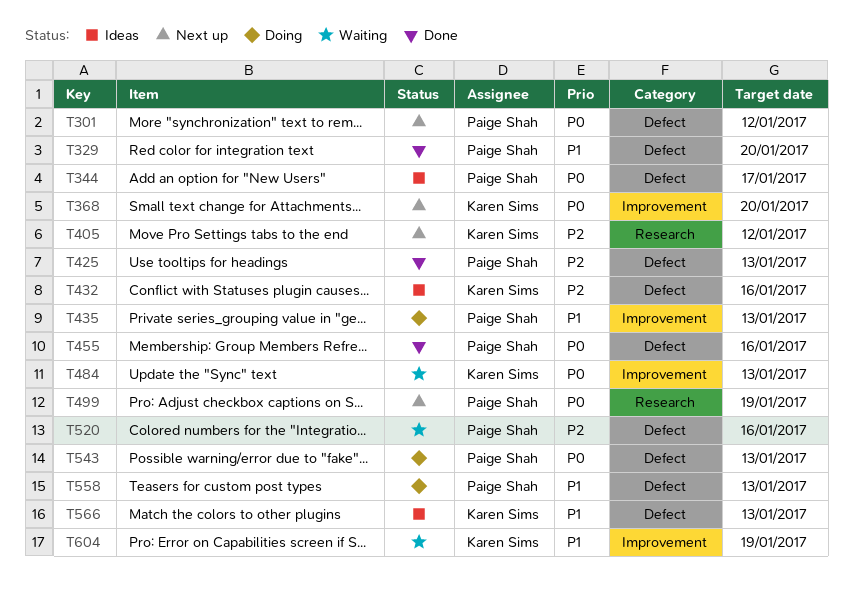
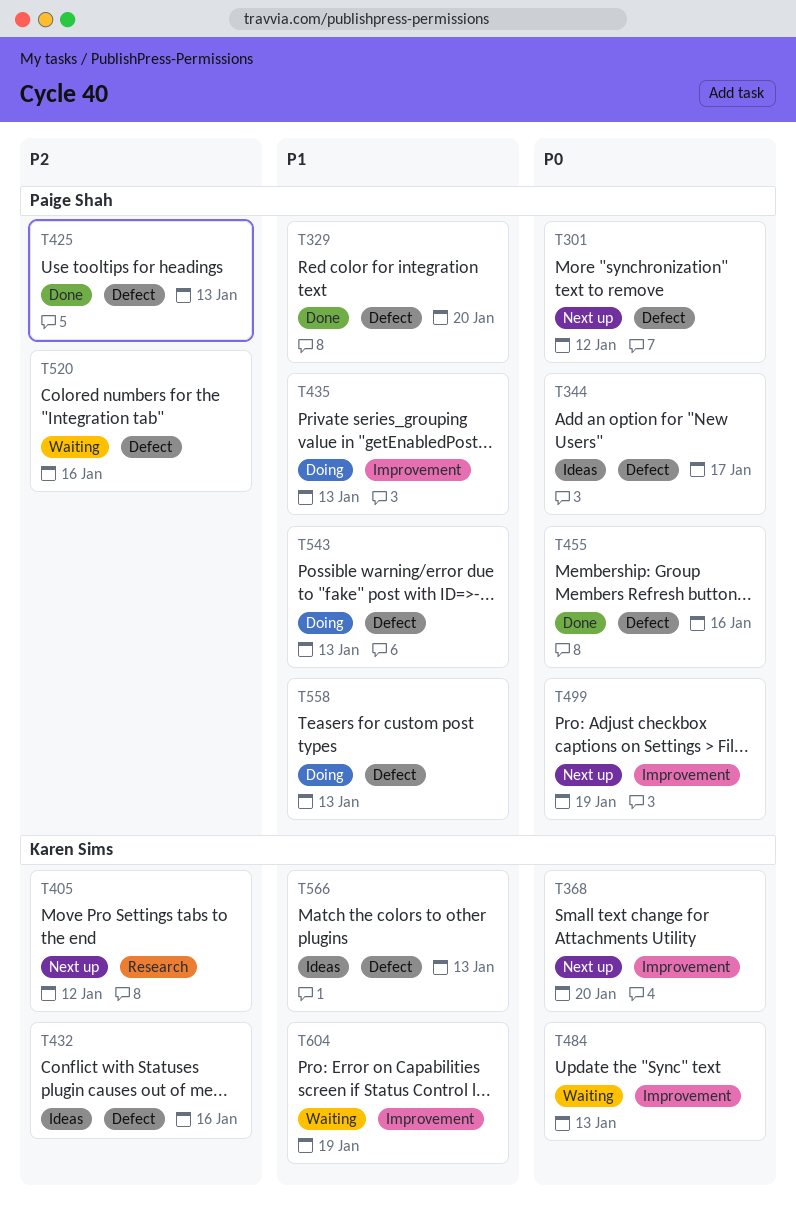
T499, label: Research -> Improvement
T543, priority: P0 -> P1

